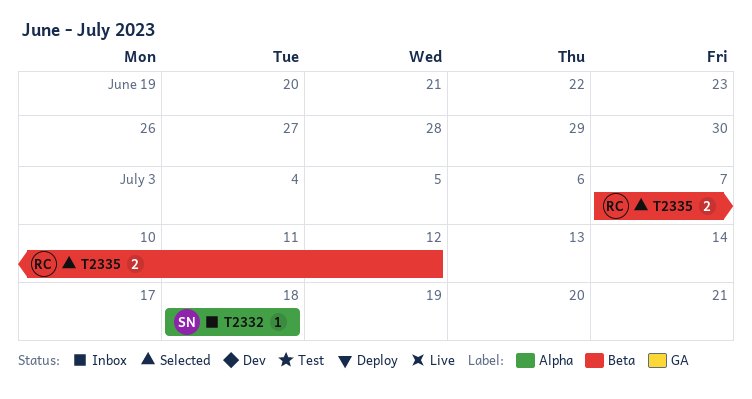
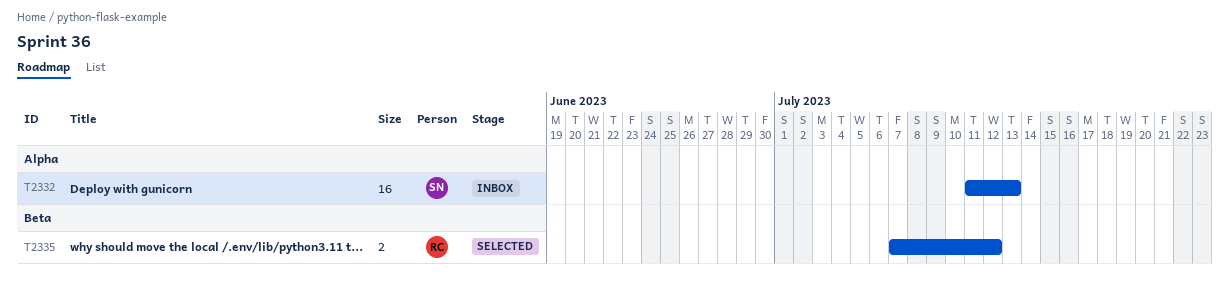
T2332, estimate: 1 -> 16
T2332, start: Jul 18 -> Jul 11
T2332, due: Jul 18 -> Jul 13

